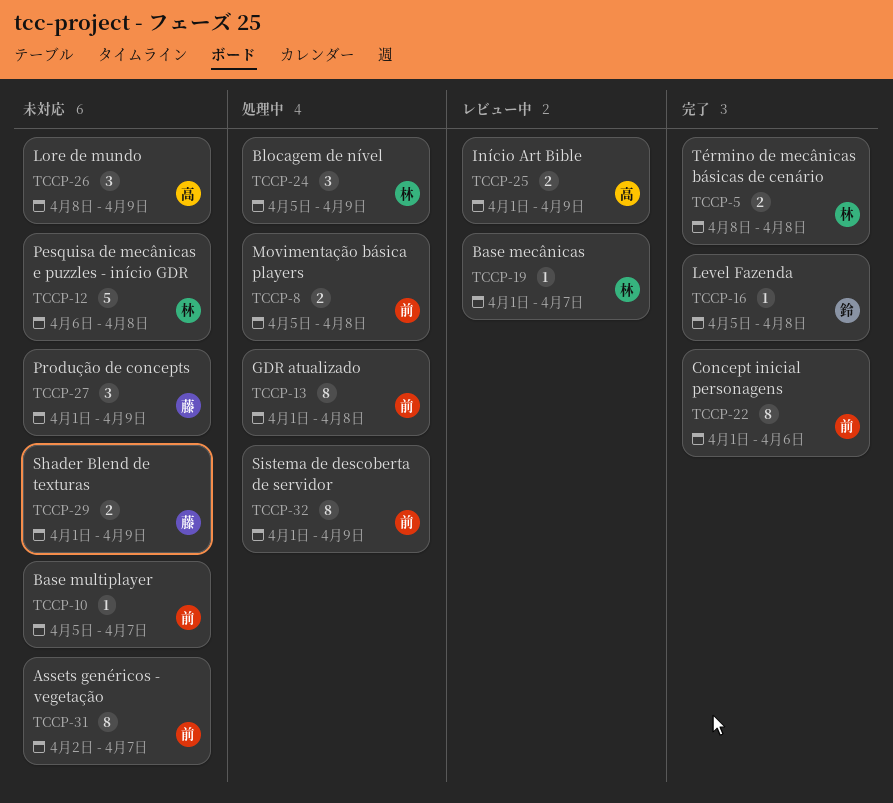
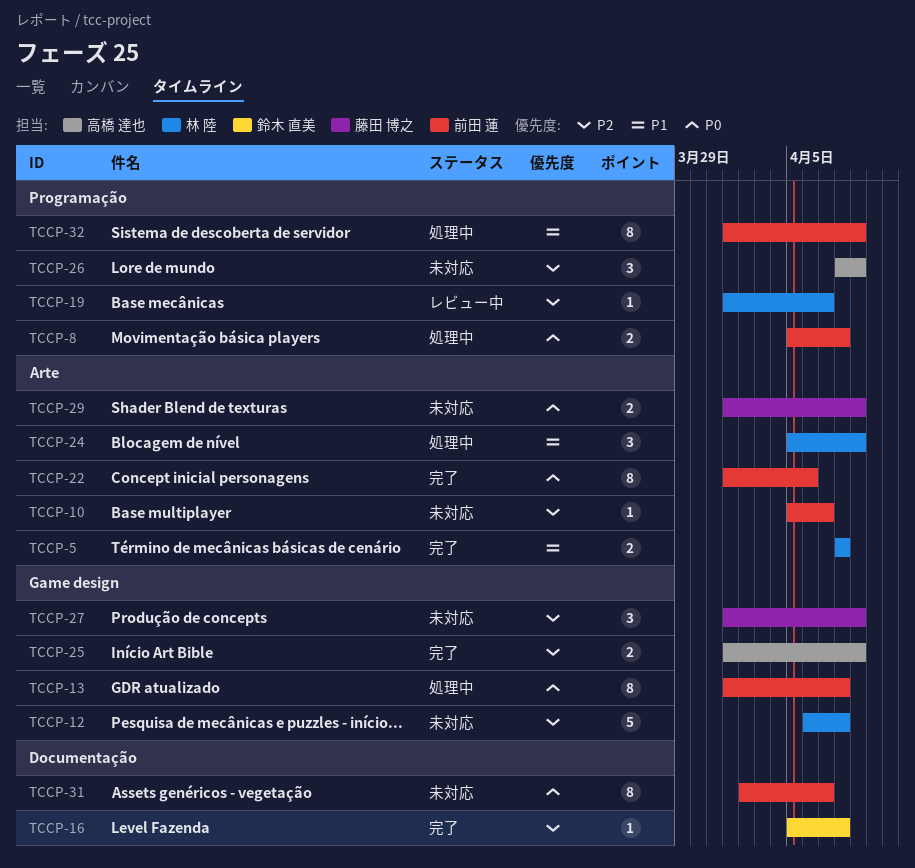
TCCP-25, status: レビュー中 -> 完了

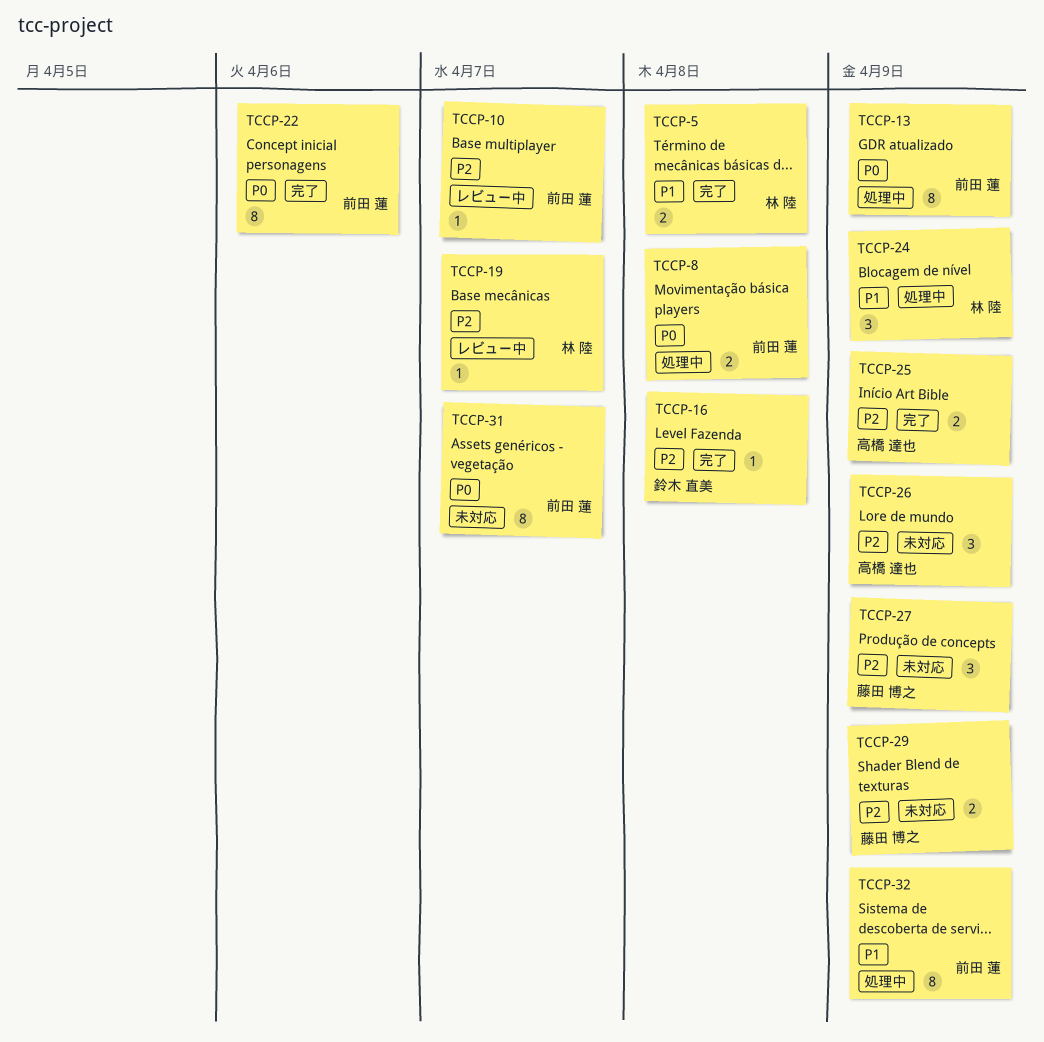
TCCP-10, status: 未対応 -> レビュー中
TCCP-12: present -> none
TCCP-13, due: Apr 8 -> Apr 9
TCCP-29, priority: P0 -> P2

